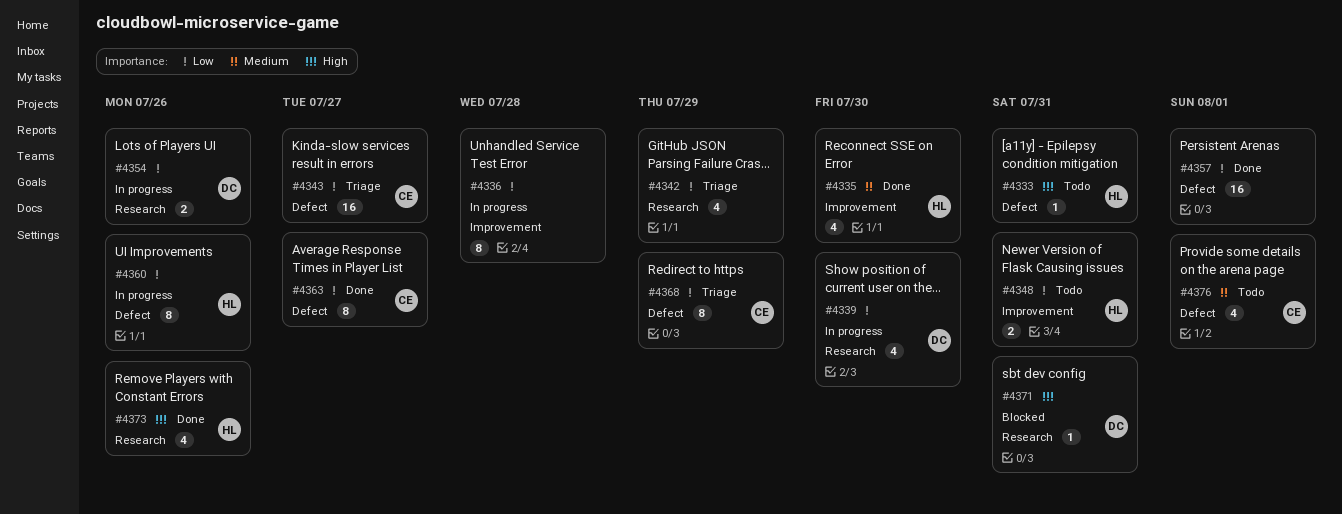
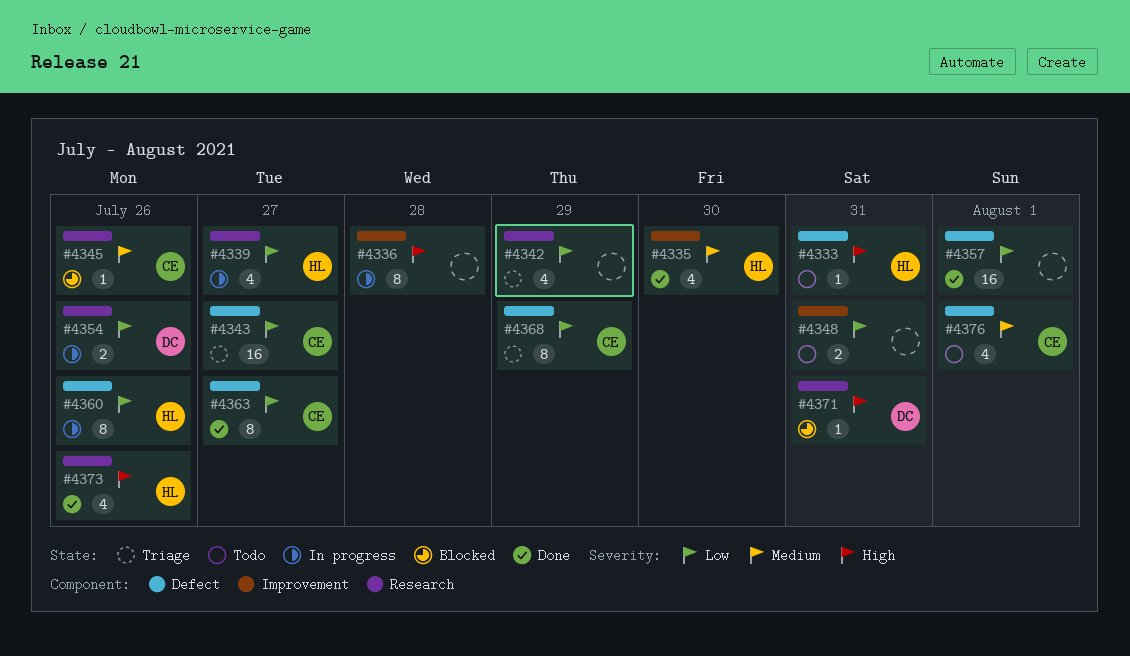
#4336, priority: Low -> High
#4339, owner: DC -> HL
#4339, day: Jul 30 -> Jul 27
#4345: none -> present
#4348, owner: HL -> none

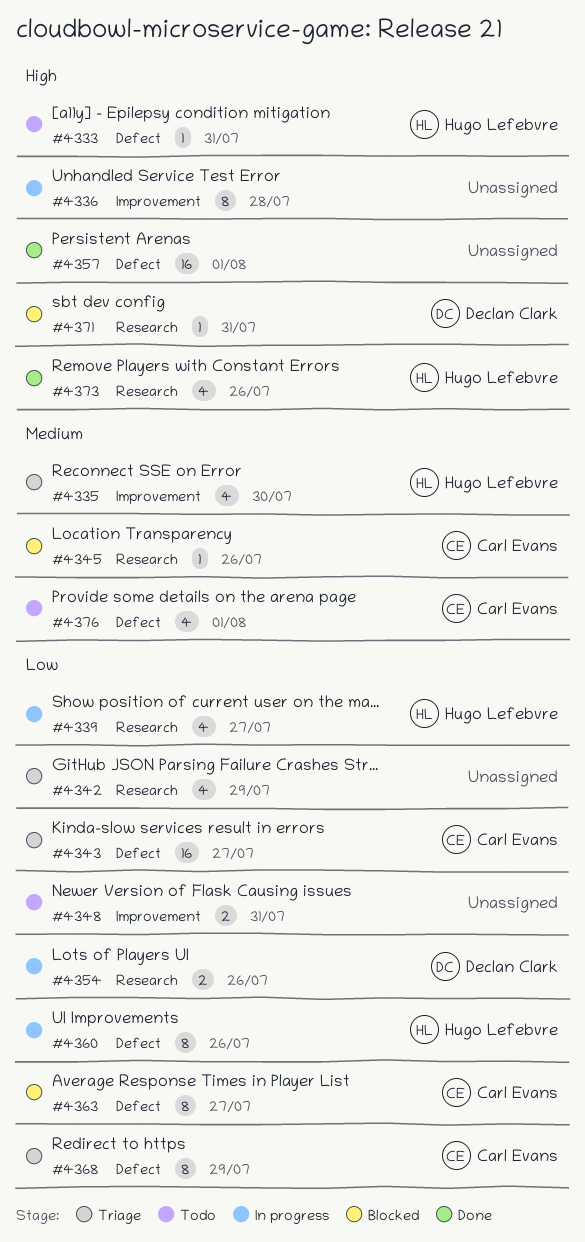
#4335, status: Done -> Triage
#4357, priority: Low -> High
#4363, status: Done -> Blocked

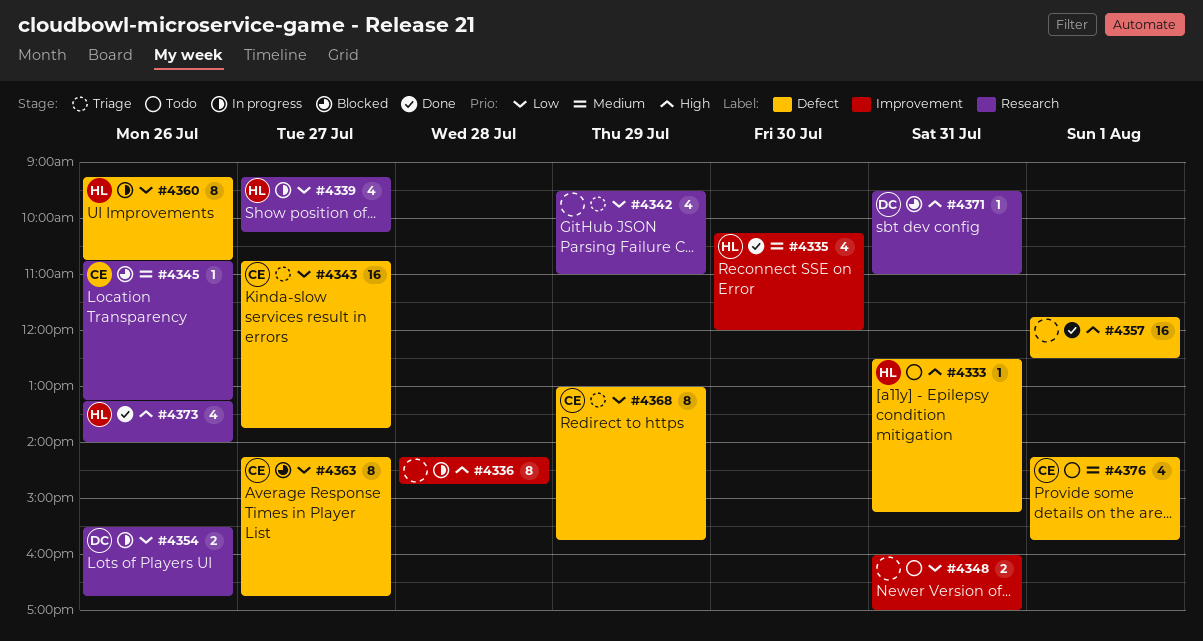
#4335, status: Triage -> Done

